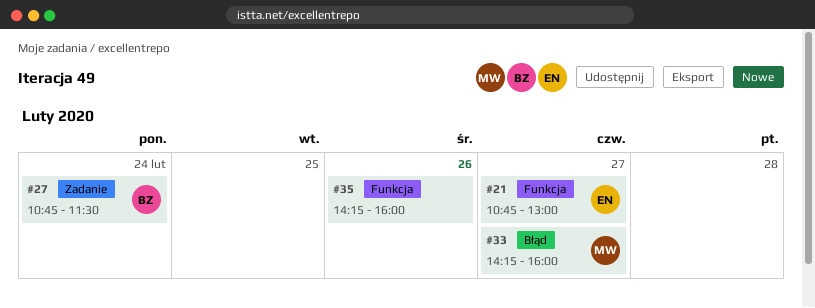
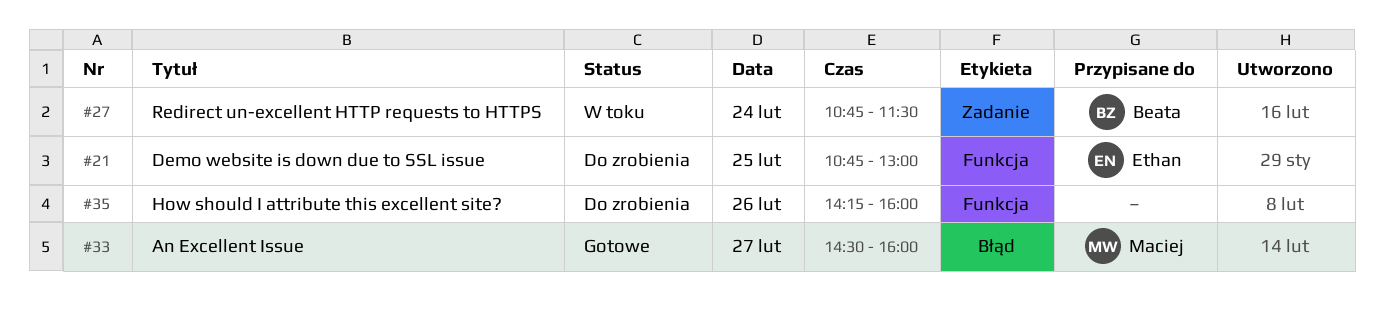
#21, day: Feb 27 -> Feb 25
#33, begins: 14:15 -> 14:30

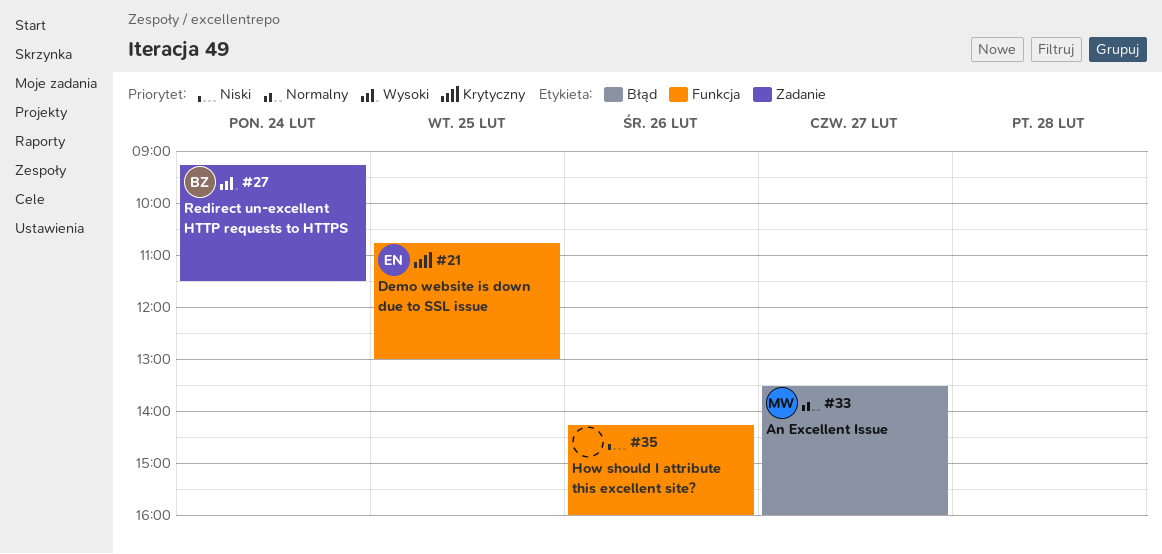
#27, begins: 10:45 -> 09:15
#33, begins: 14:30 -> 13:30

